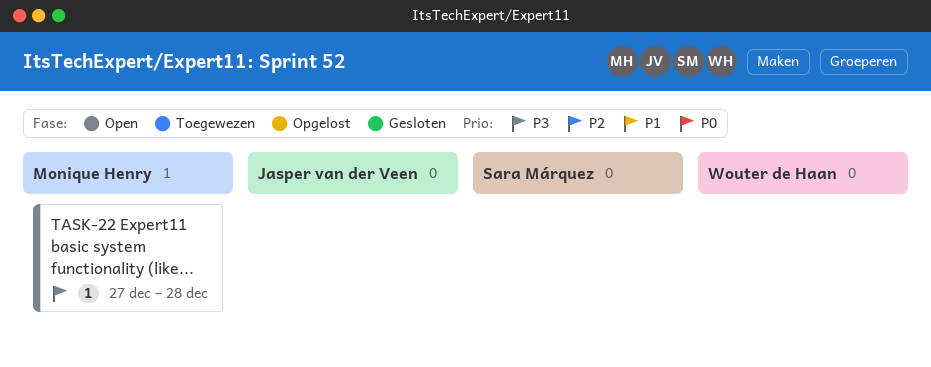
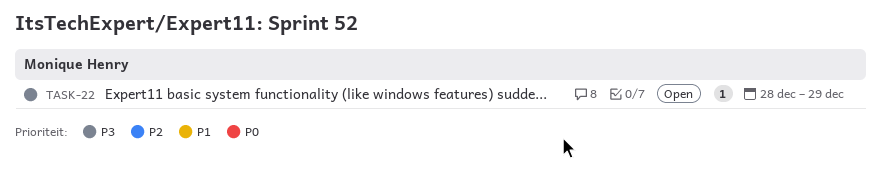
TASK-22, start: Dec 27 -> Dec 28
TASK-22, due: Dec 28 -> Dec 29

